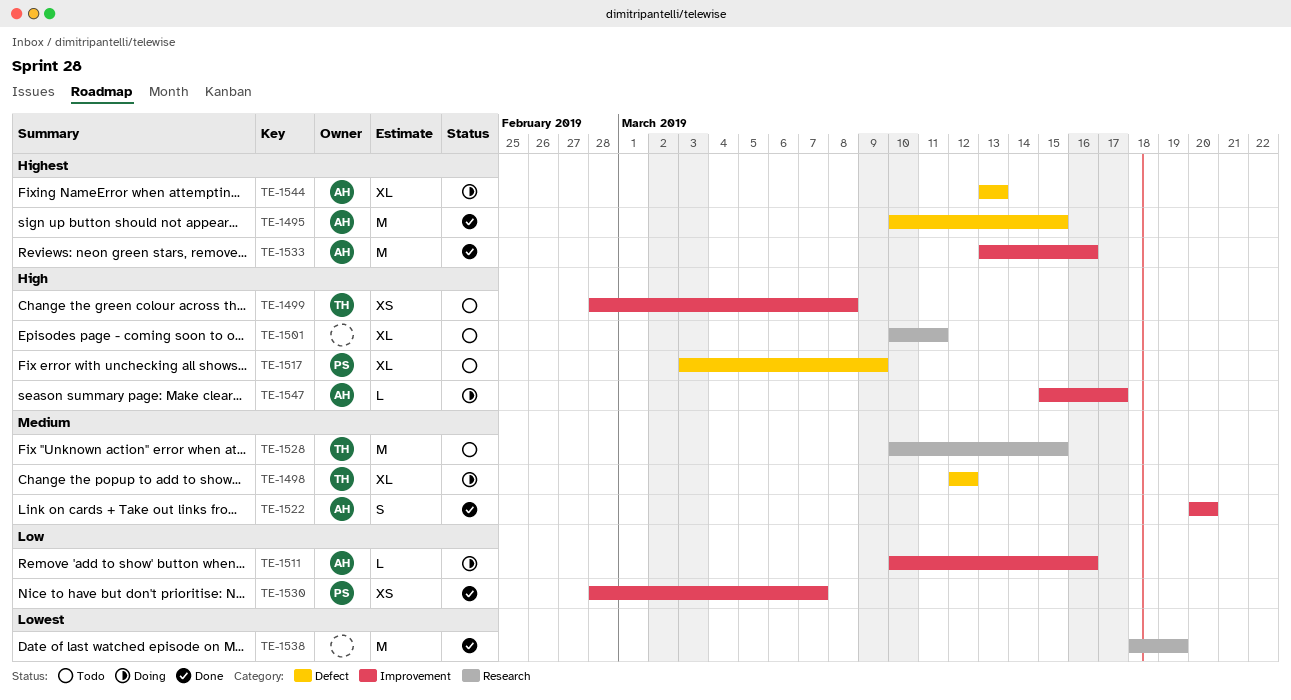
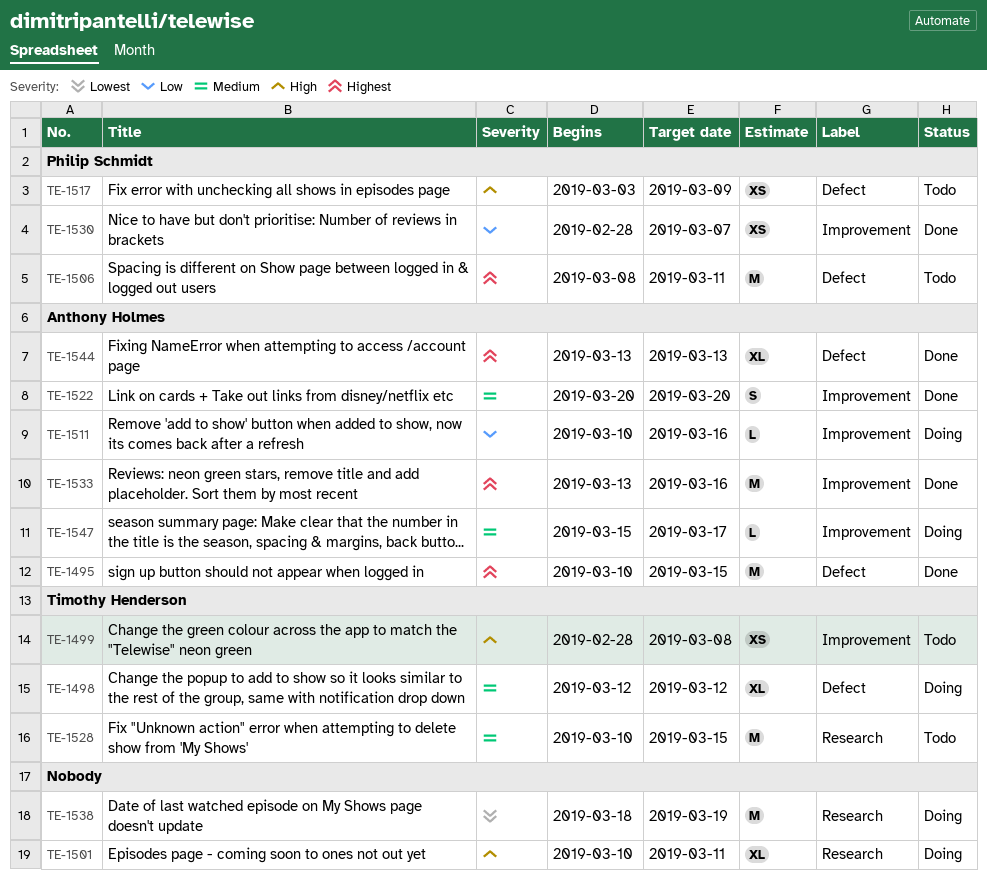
TE-1501, status: Todo -> Doing
TE-1506: none -> present
TE-1517, estimate: XL -> XS
TE-1538, status: Done -> Doing
TE-1544, status: Doing -> Done
TE-1547, priority: High -> Medium

